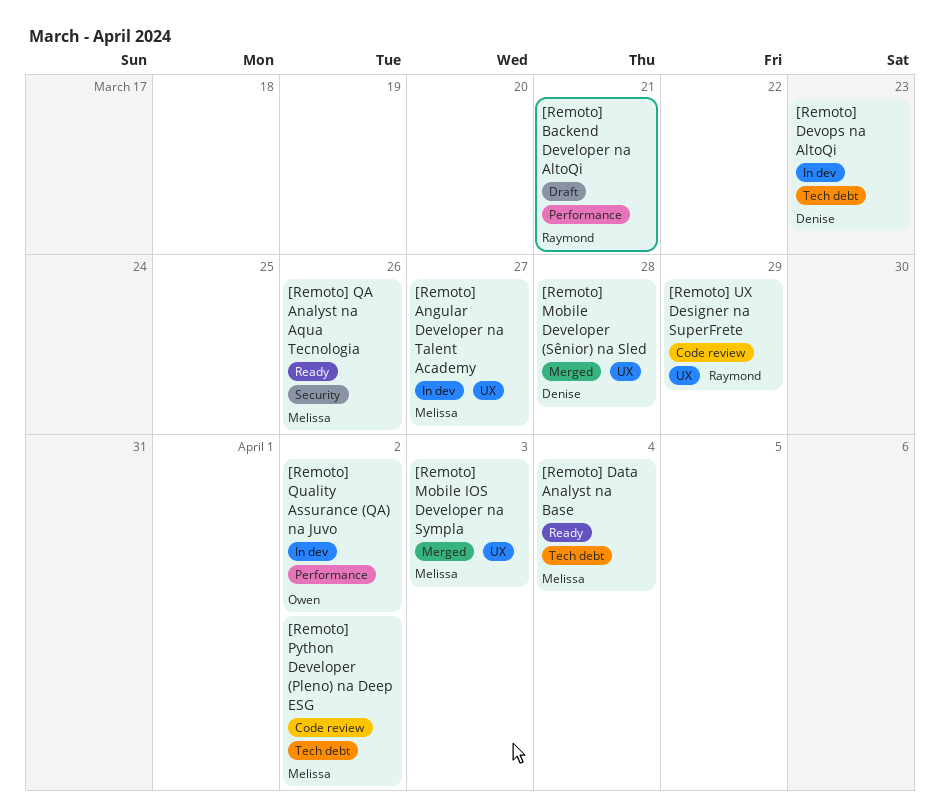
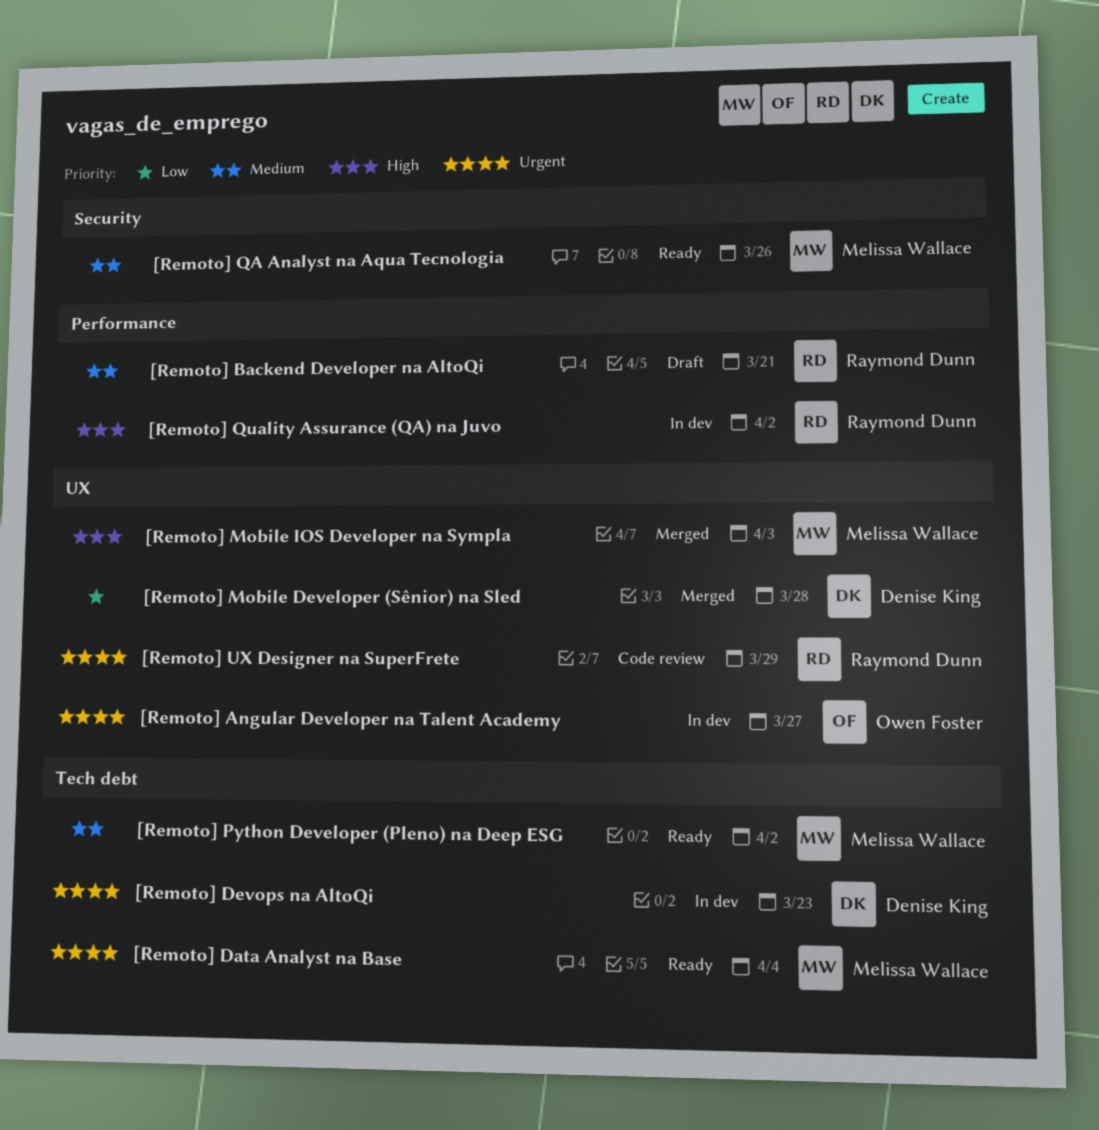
[Remoto] Angular Developer na Talent Academy, owner: Melissa Wallace -> Owen Foster
[Remoto] Python Developer (Pleno) na Deep ESG, status: Code review -> Ready
[Remoto] Quality Assurance (QA) na Juvo, owner: Owen Foster -> Raymond Dunn

